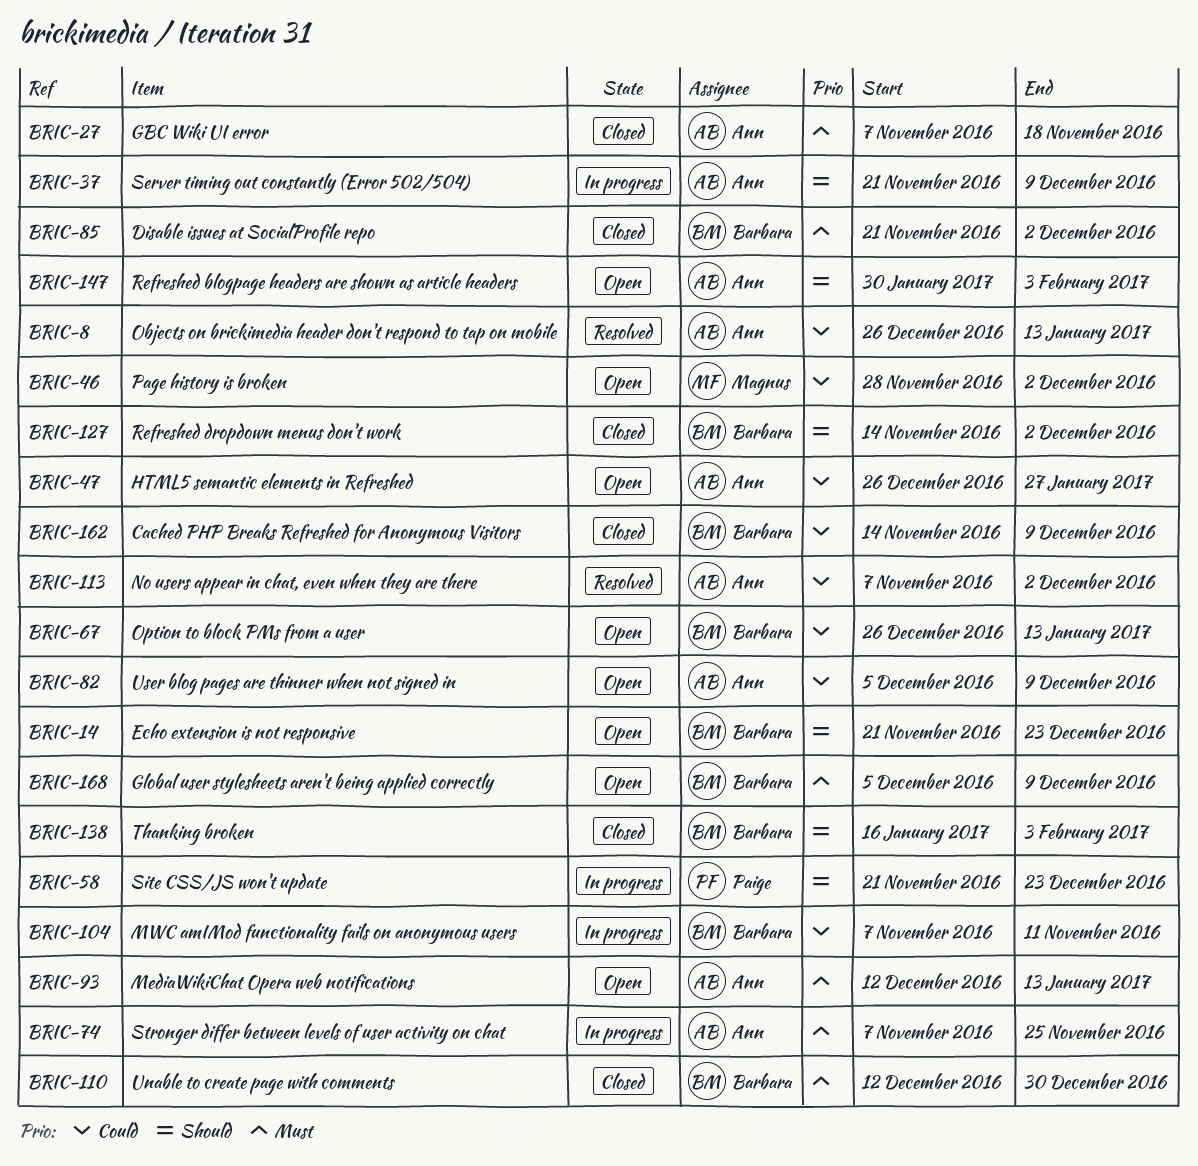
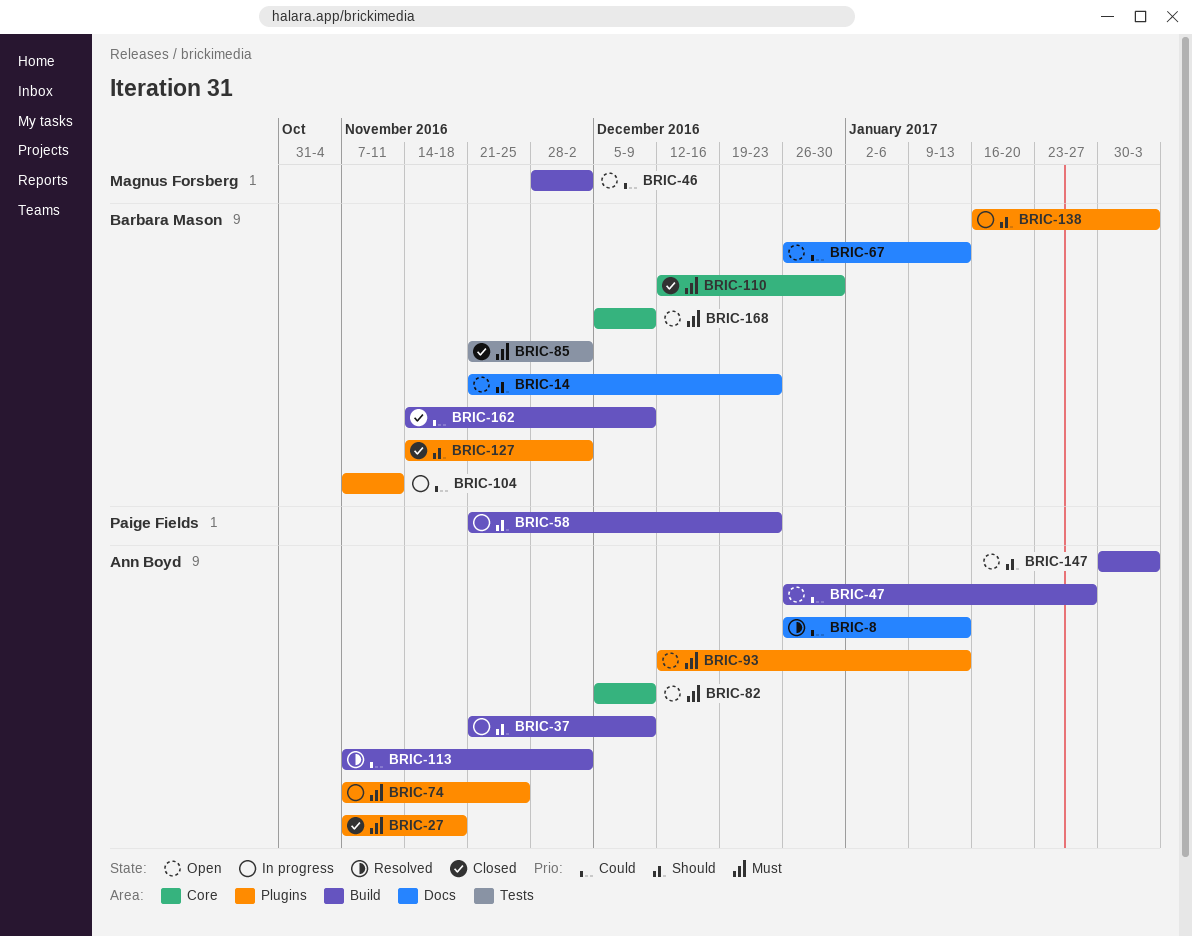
BRIC-82, priority: Could -> Must
BRIC-138, status: Closed -> In progress

